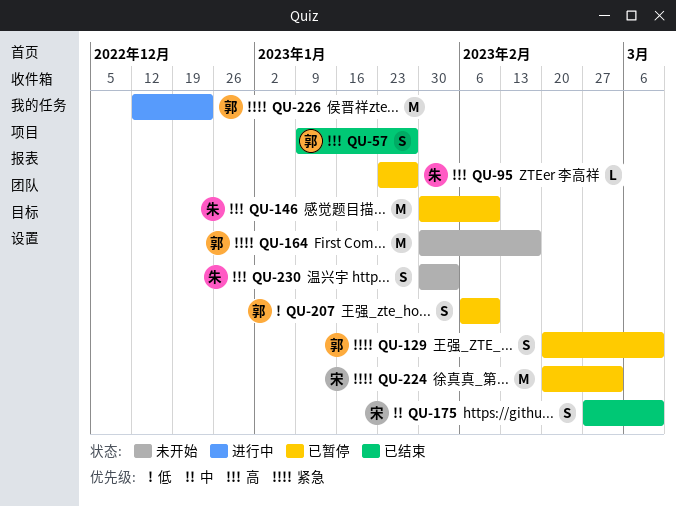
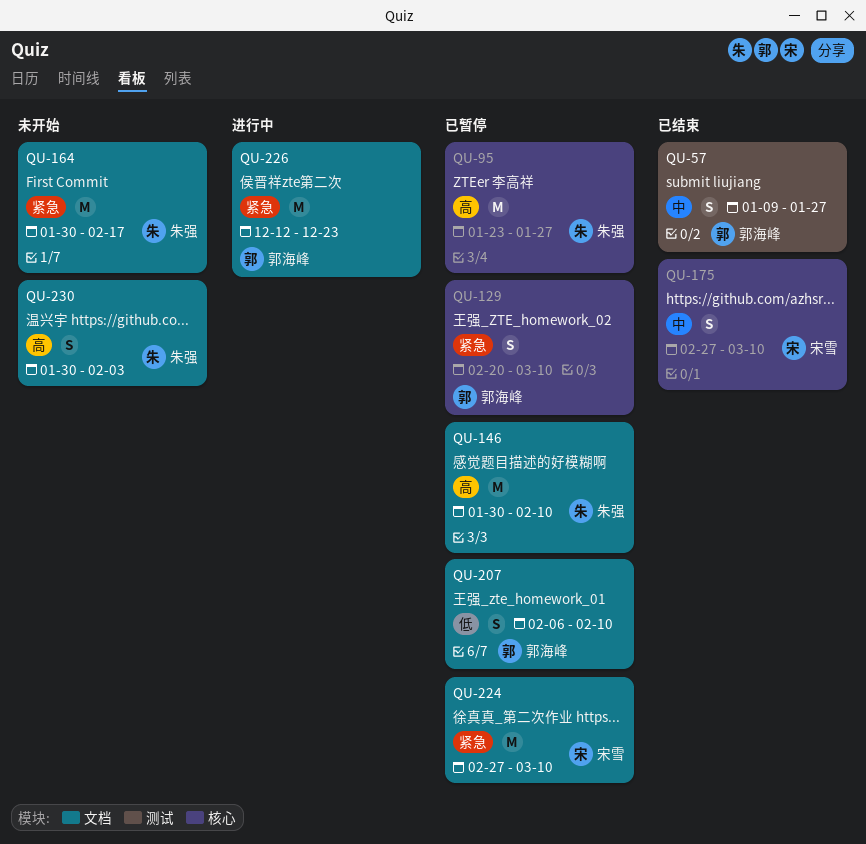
QU-57, priority: 高 -> 中
QU-95, estimate: L -> M
QU-164, owner: 郭海峰 -> 朱强
QU-224, start: Feb 20 -> Feb 27
QU-224, due: Mar 3 -> Mar 10

